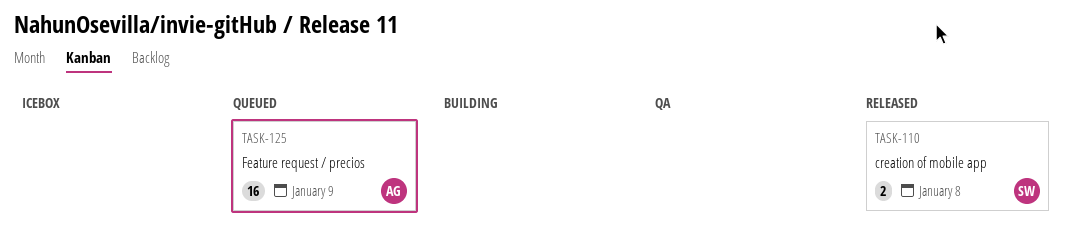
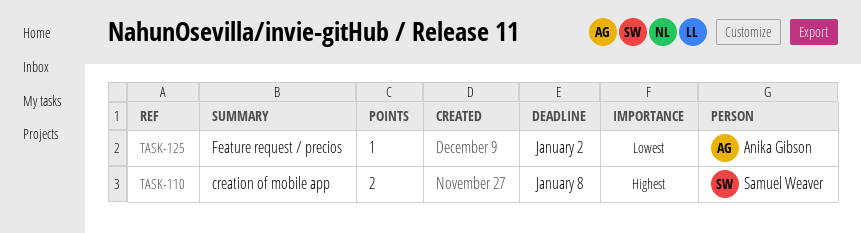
TASK-125, estimate: 16 -> 1
TASK-125, due: Jan 9 -> Jan 2

